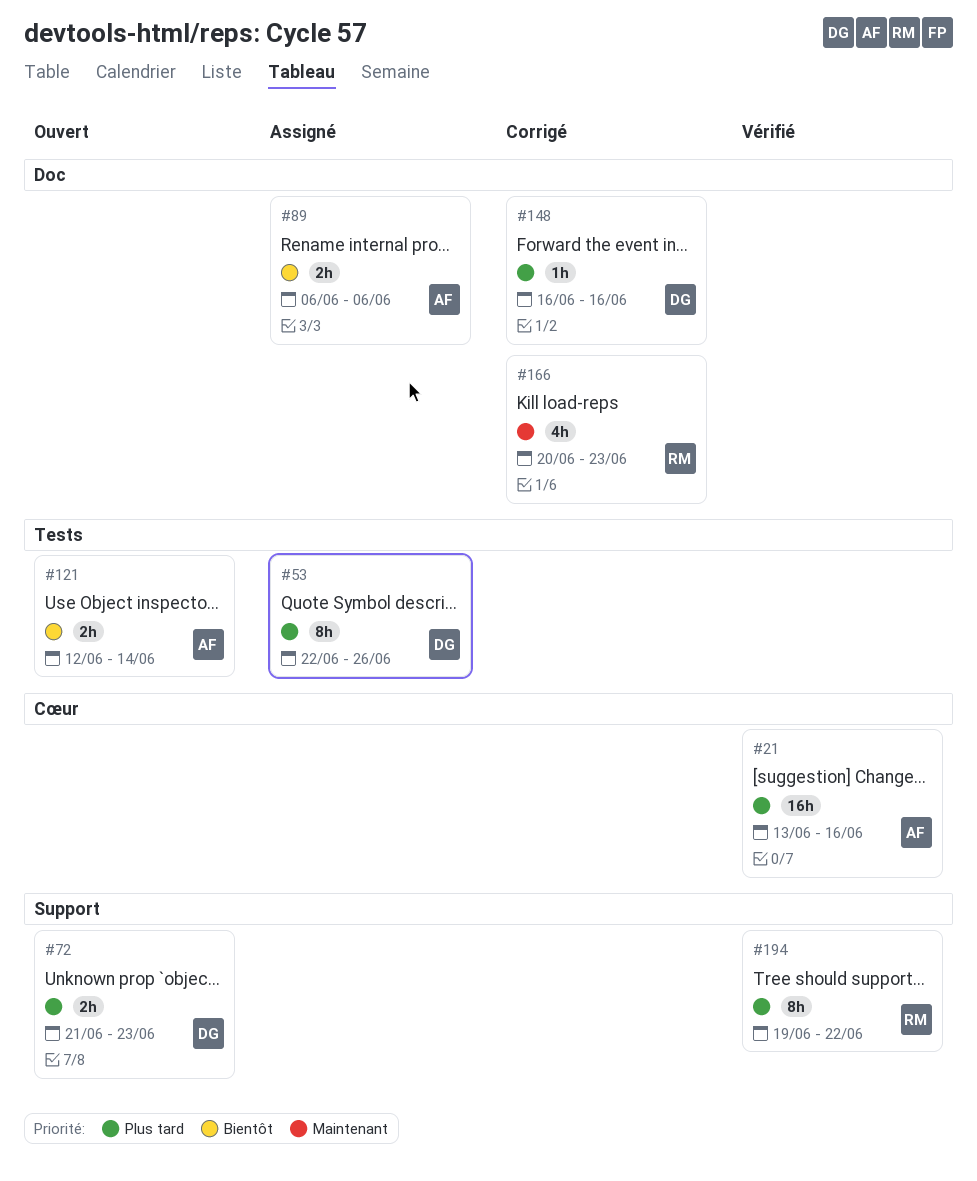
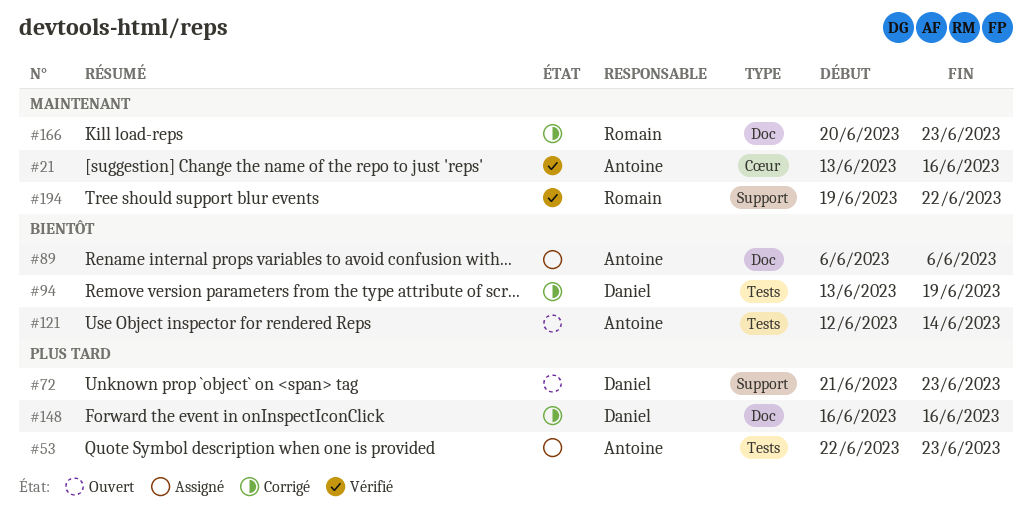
#21, priority: Plus tard -> Maintenant
#53, owner: Daniel -> Antoine
#53, due: Jun 26 -> Jun 23
#94: none -> present
#194, priority: Plus tard -> Maintenant

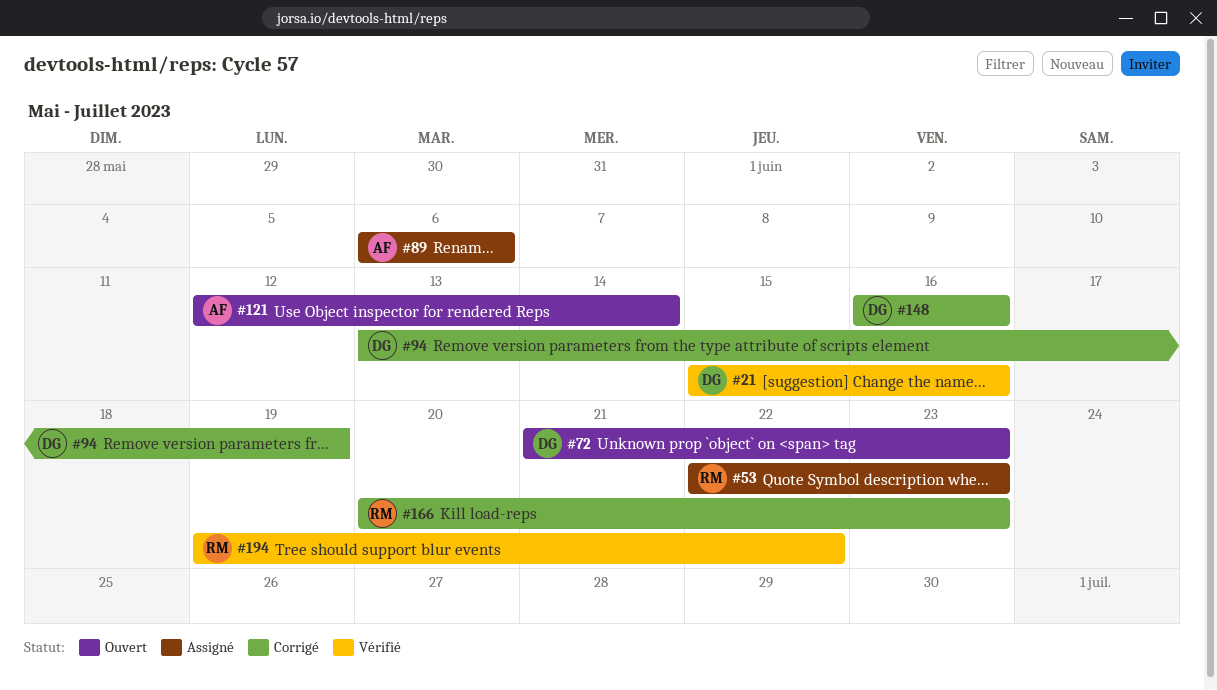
#21, owner: Antoine -> Daniel
#21, start: Jun 13 -> Jun 15
#53, owner: Antoine -> Romain

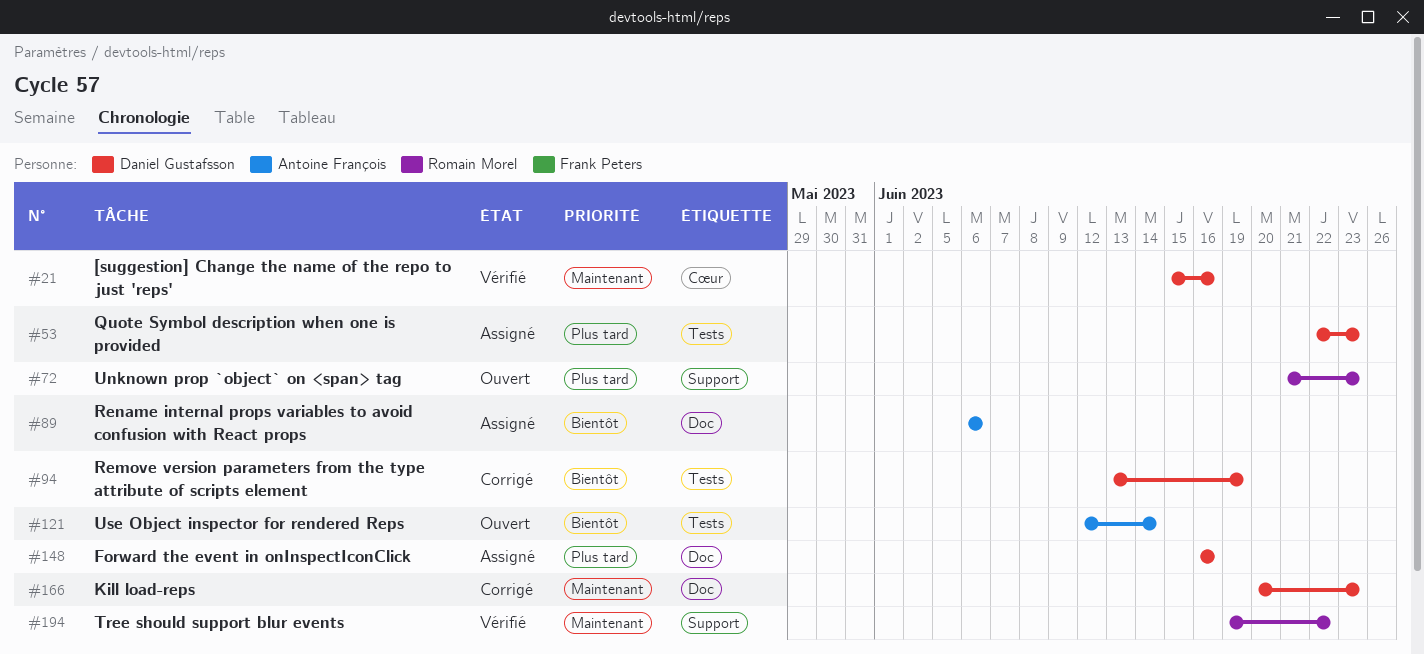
#53, owner: Romain Morel -> Daniel Gustafsson
#72, owner: Daniel Gustafsson -> Romain Morel
#148, status: Corrigé -> Assigné
#166, owner: Romain Morel -> Daniel Gustafsson

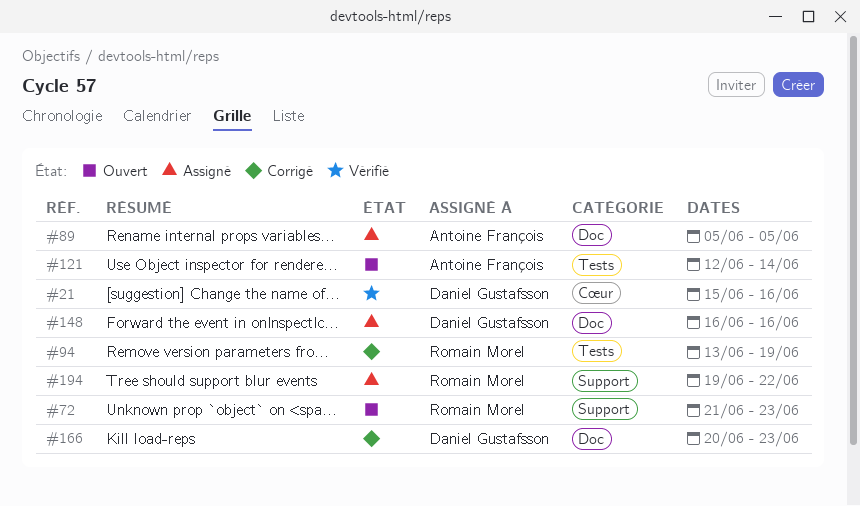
#53: present -> none
#89, start: Jun 6 -> Jun 5
#89, due: Jun 6 -> Jun 5
#94, owner: Daniel Gustafsson -> Romain Morel
#194, status: Vérifié -> Assigné

